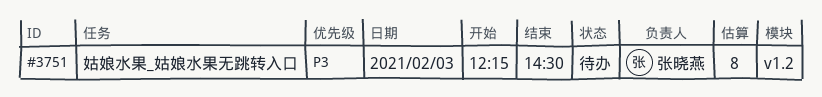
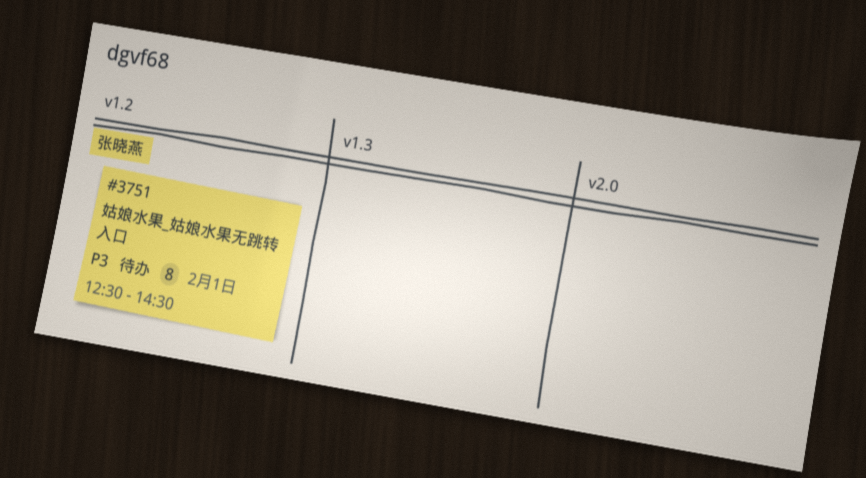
#3751, day: Feb 3 -> Feb 1
#3751, begins: 12:15 -> 12:30

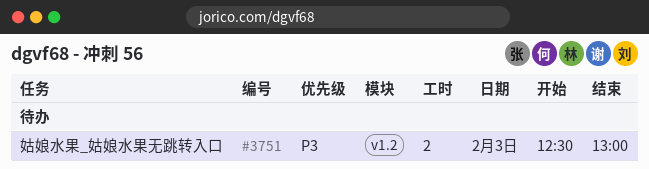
#3751, estimate: 8 -> 2
#3751, day: Feb 1 -> Feb 3
#3751, ends: 14:30 -> 13:00

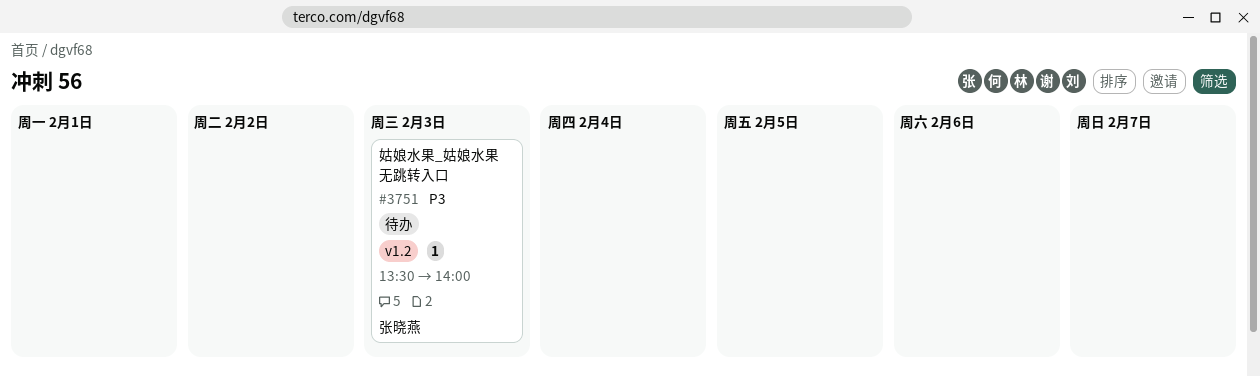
#3751, estimate: 2 -> 1
#3751, begins: 12:30 -> 13:30
#3751, ends: 13:00 -> 14:00

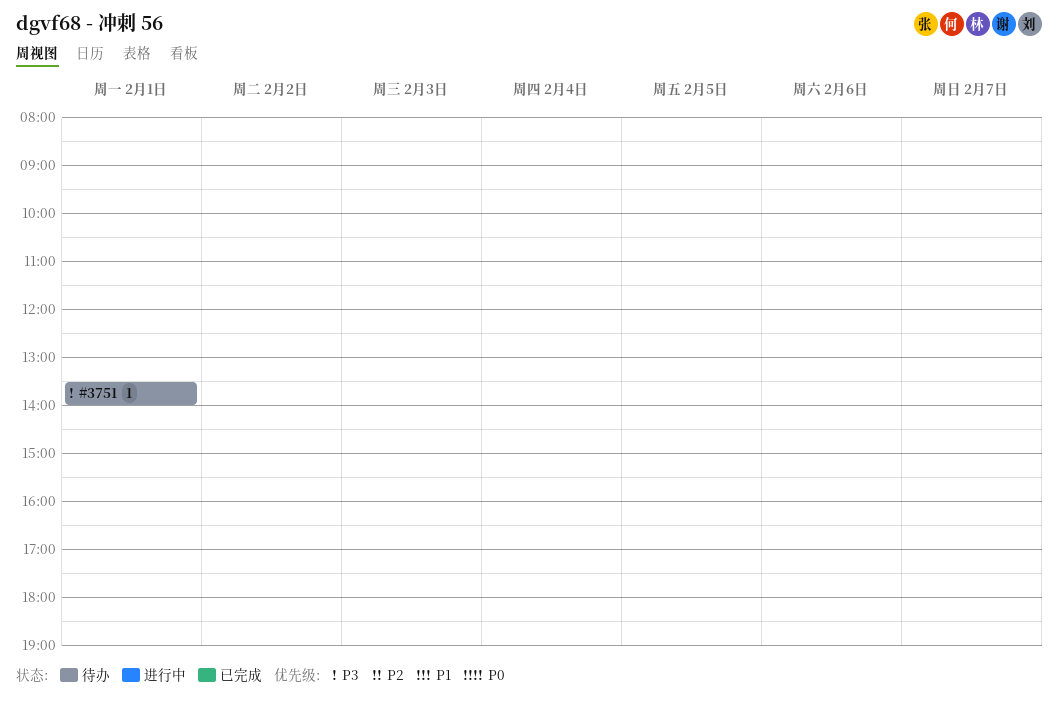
#3751, day: Feb 3 -> Feb 1

